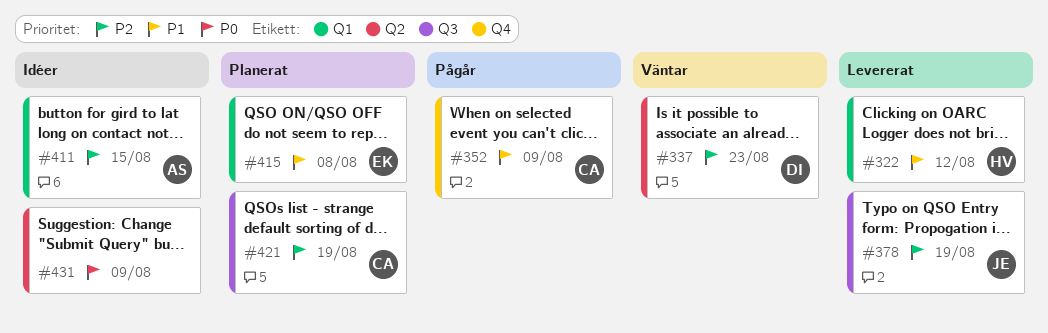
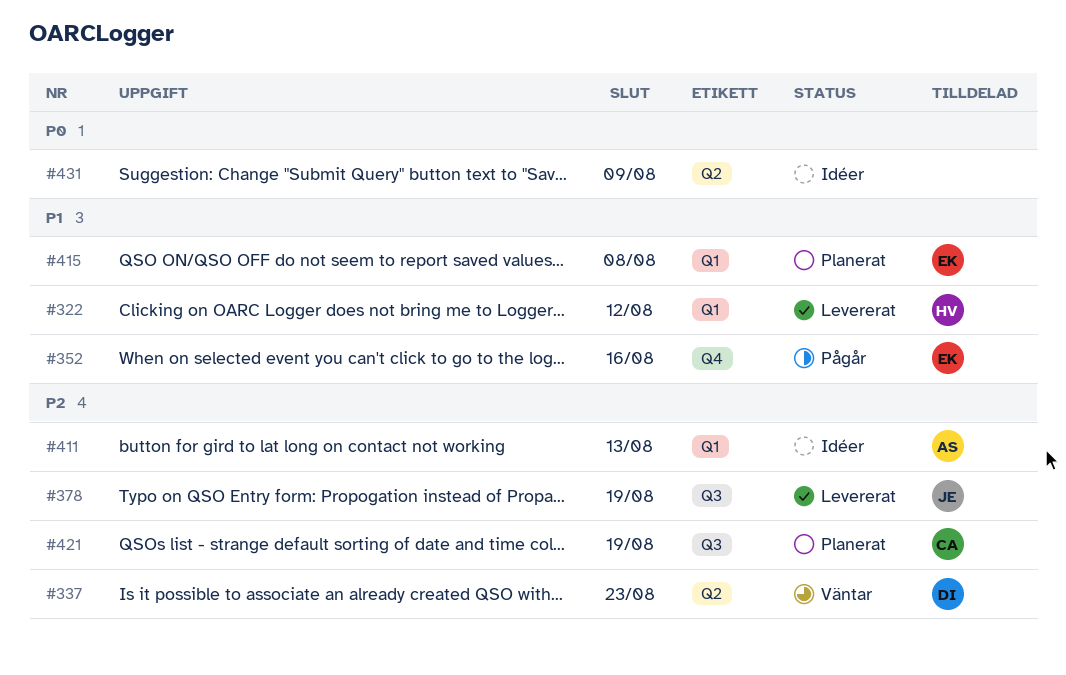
#352, owner: CA -> EK
#352, due: Aug 9 -> Aug 16
#411, due: Aug 15 -> Aug 13

